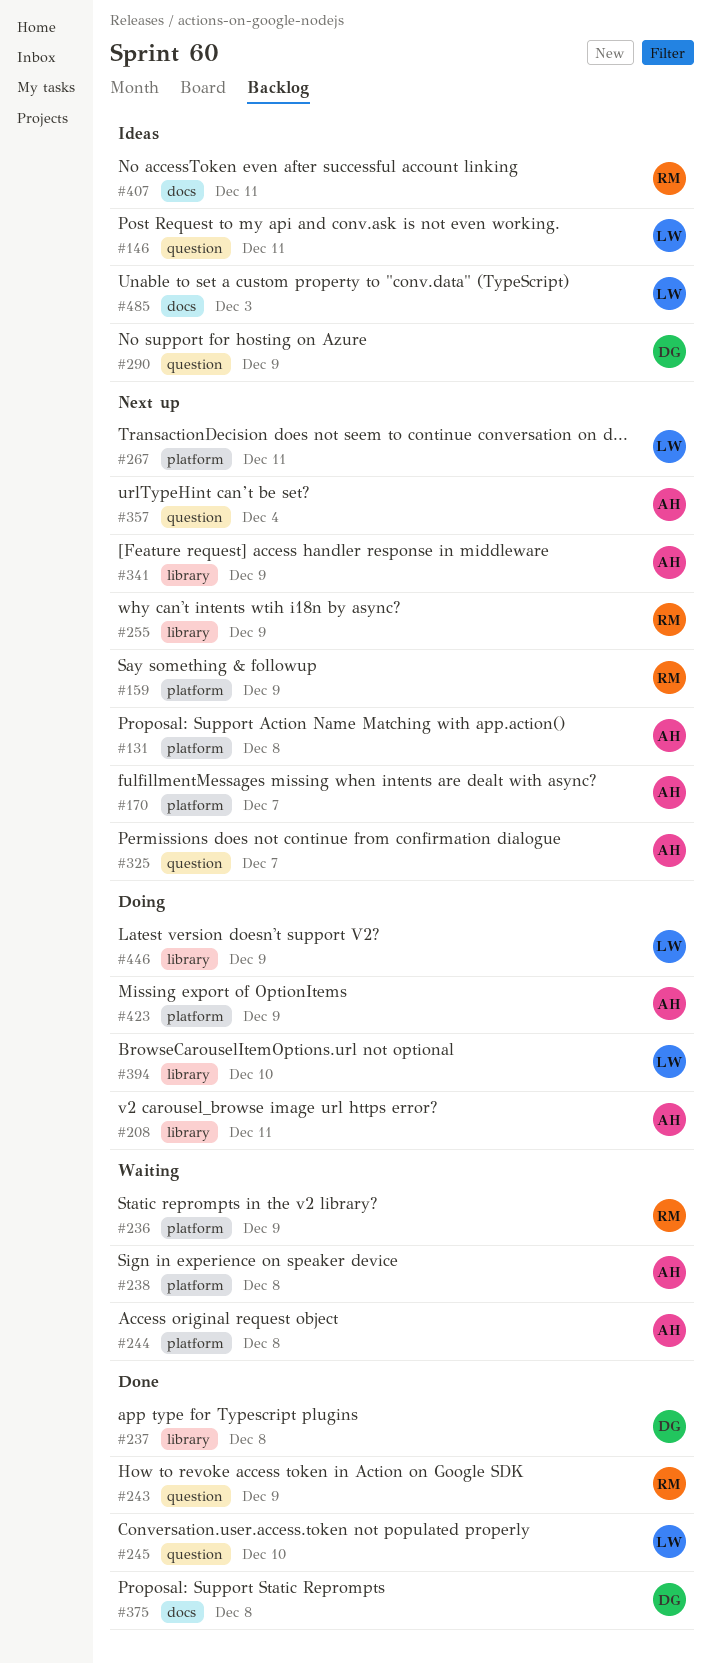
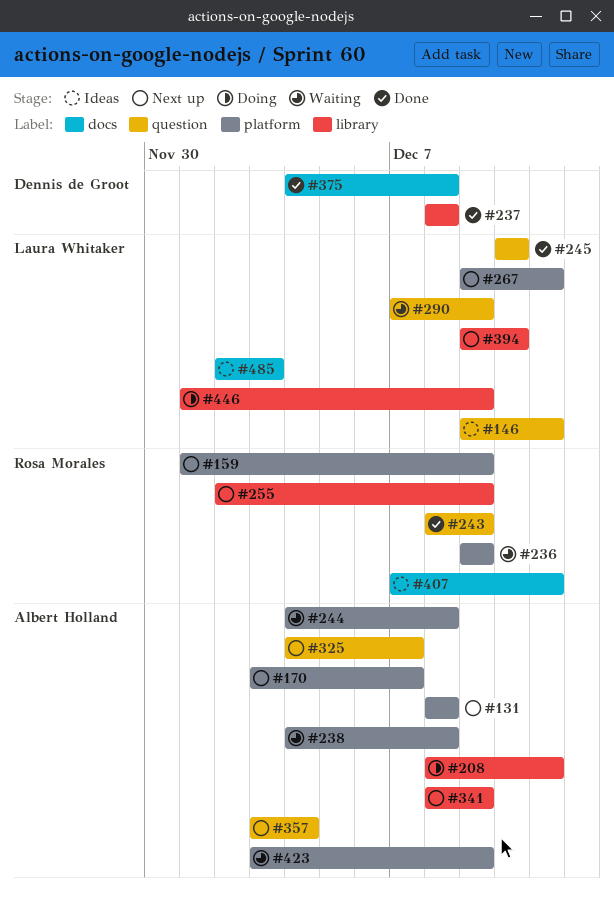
#290, status: Ideas -> Waiting
#290, owner: Dennis de Groot -> Laura Whitaker
#394, status: Doing -> Next up
#423, status: Doing -> Waiting

